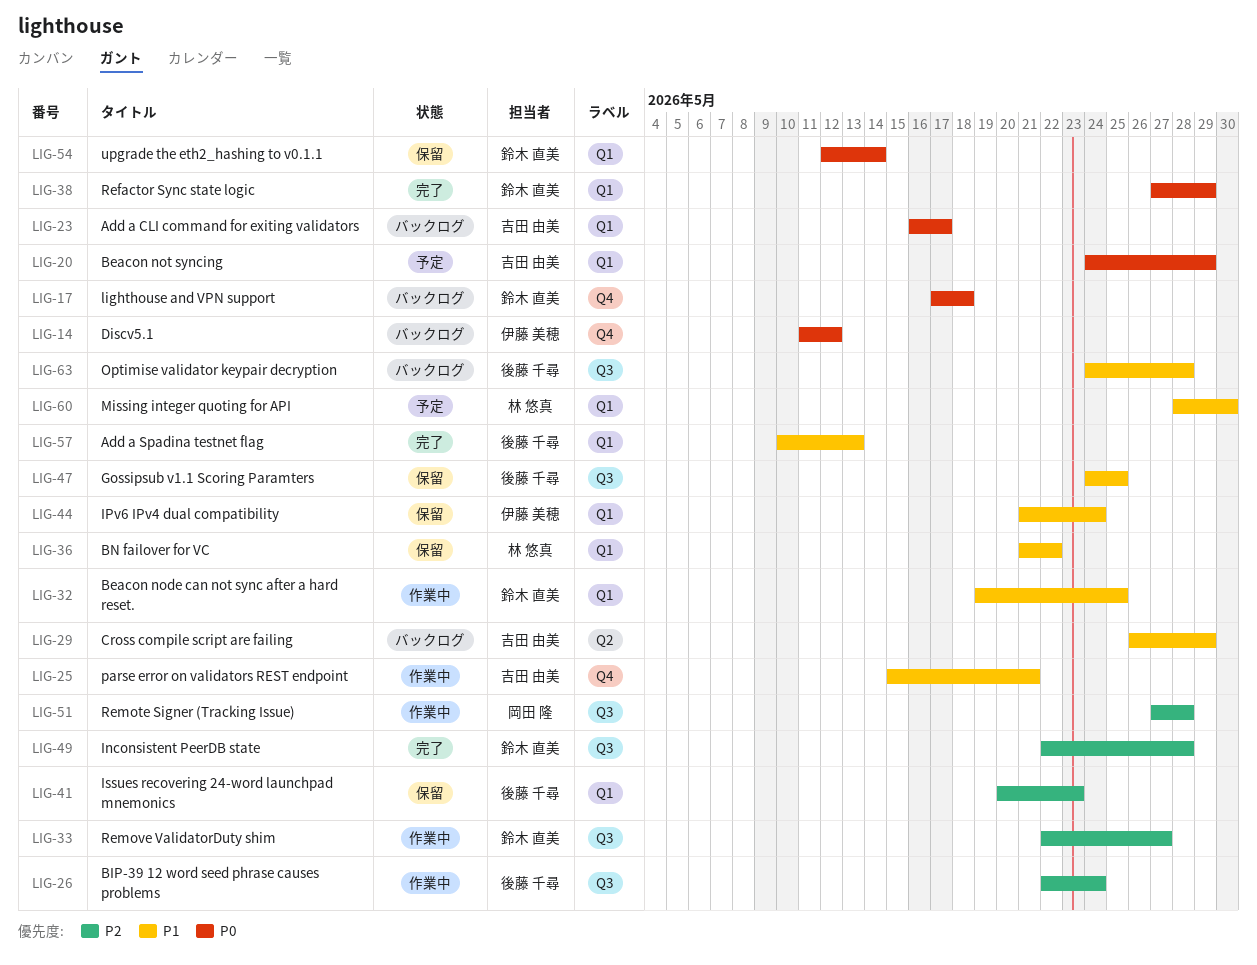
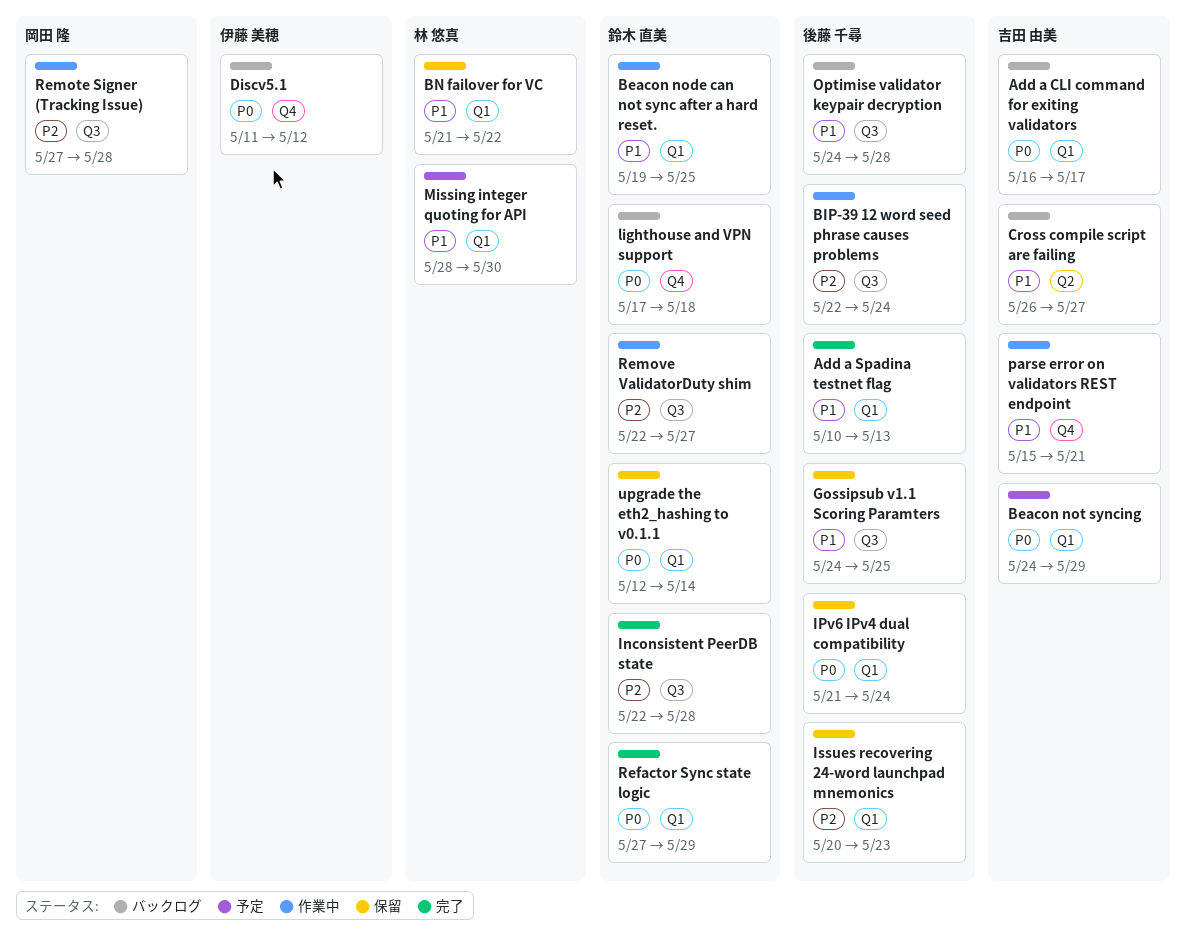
Cross compile script are failing, due: May 29 -> May 27
IPv6 IPv4 dual compatibility, owner: 伊藤 美穂 -> 後藤 千尋
IPv6 IPv4 dual compatibility, priority: P1 -> P0

